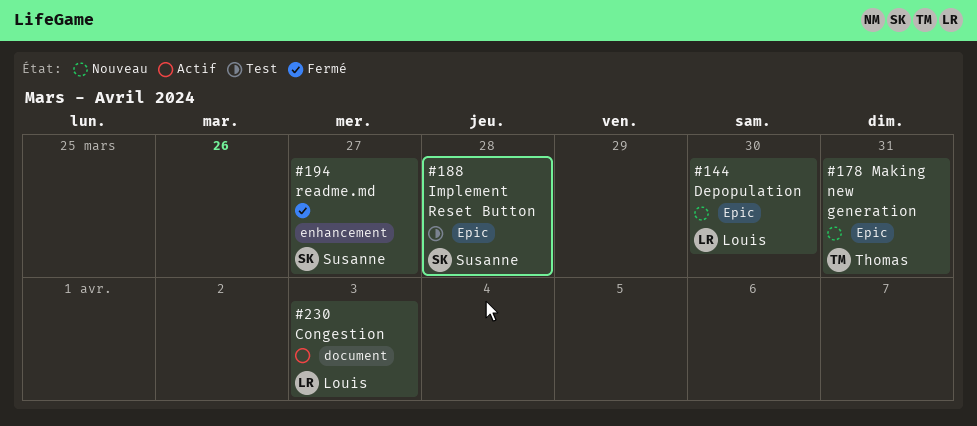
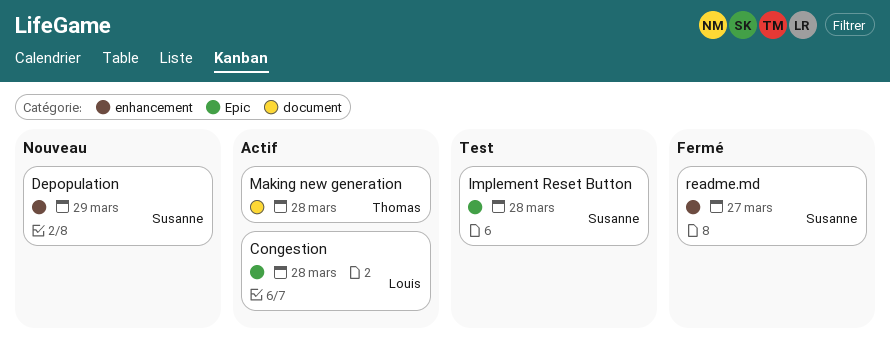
Congestion, label: document -> Epic
Congestion, due: Apr 3 -> Mar 28
Depopulation, owner: Louis -> Susanne
Depopulation, label: Epic -> enhancement
Depopulation, due: Mar 30 -> Mar 29
Making new generation, status: Nouveau -> Actif
Making new generation, label: Epic -> document
Making new generation, due: Mar 31 -> Mar 28

